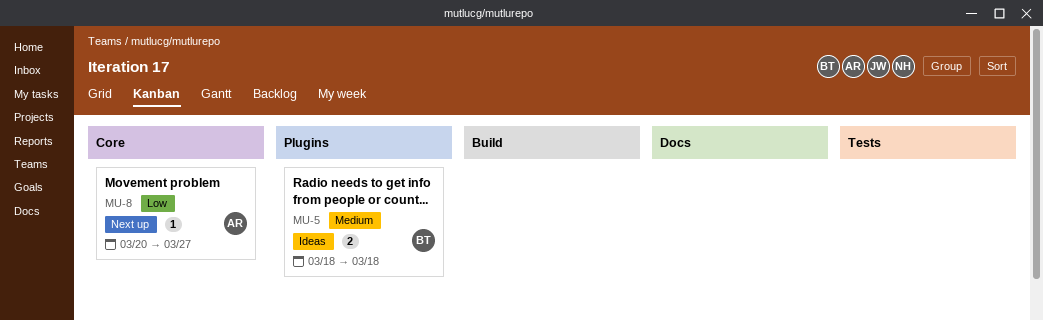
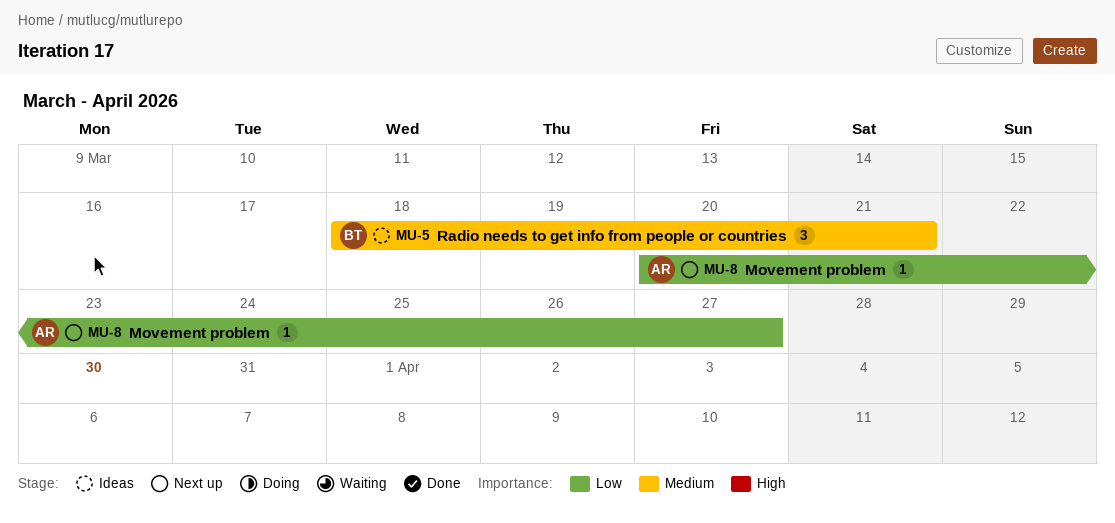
MU-5, estimate: 2 -> 3
MU-5, due: Mar 18 -> Mar 21

